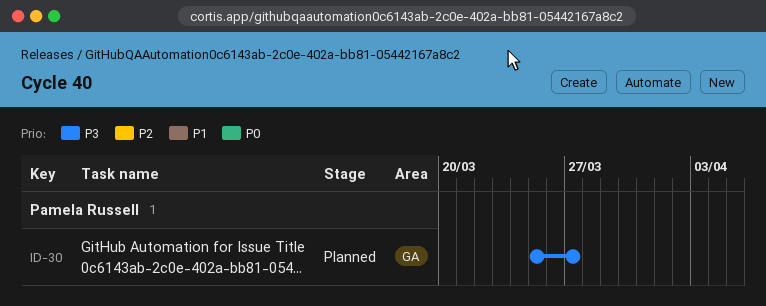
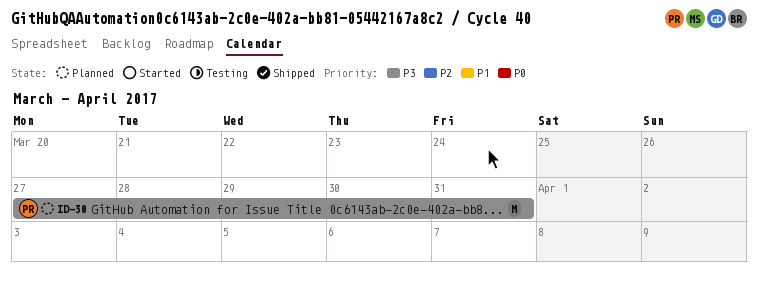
ID-30, start: Mar 25 -> Mar 27
ID-30, due: Mar 27 -> Mar 31

